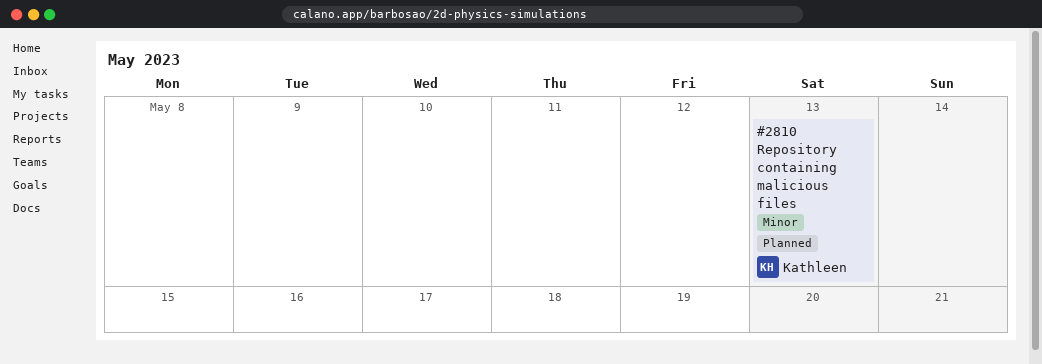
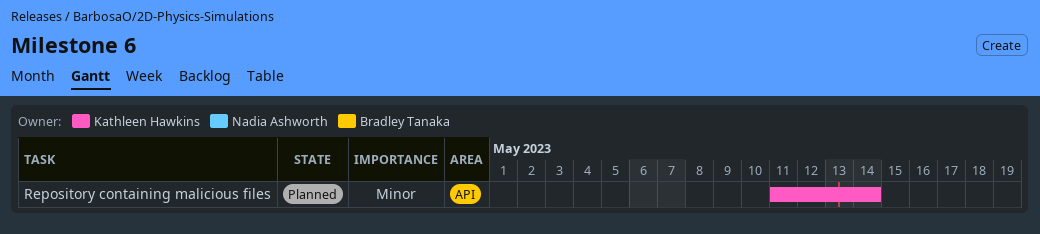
Repository containing malicious files, due: May 13 -> May 14

